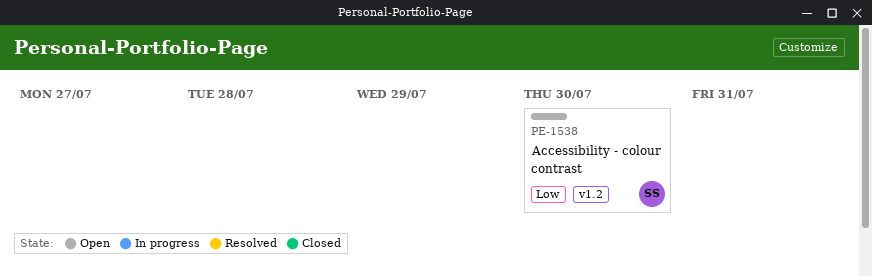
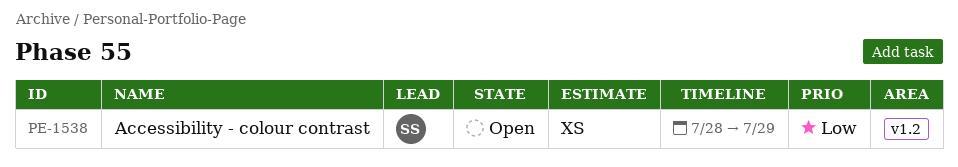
PE-1538, due: Jul 30 -> Jul 29

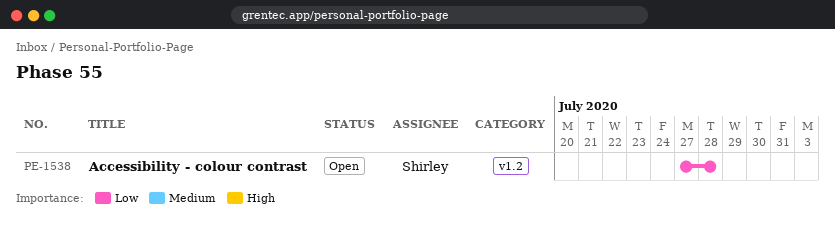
PE-1538, start: Jul 28 -> Jul 27
PE-1538, due: Jul 29 -> Jul 28

